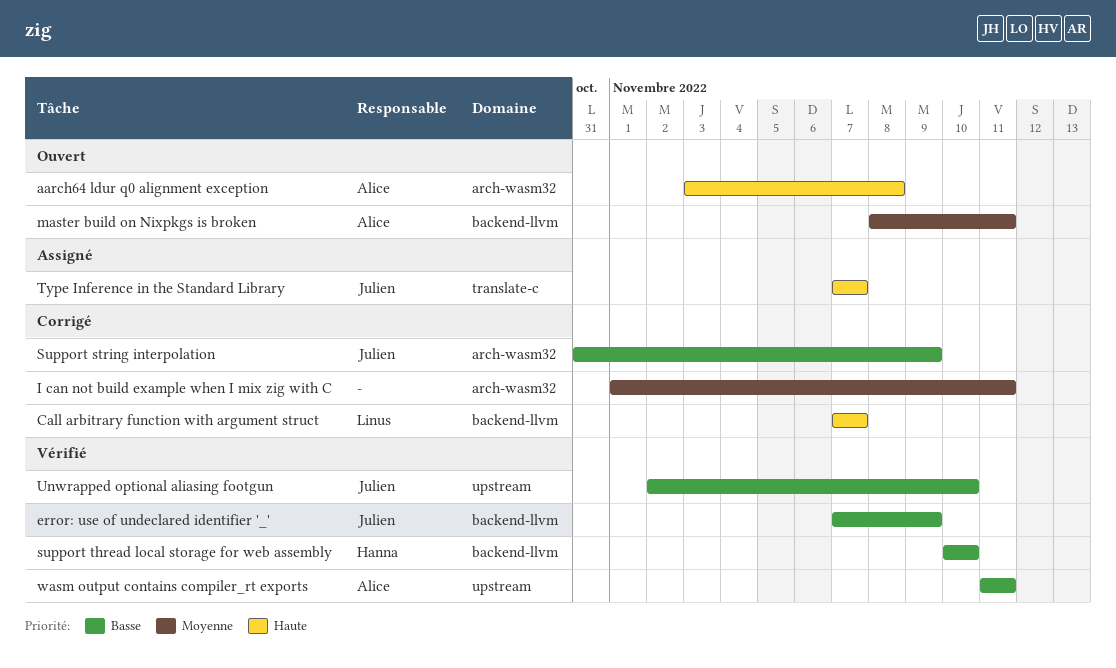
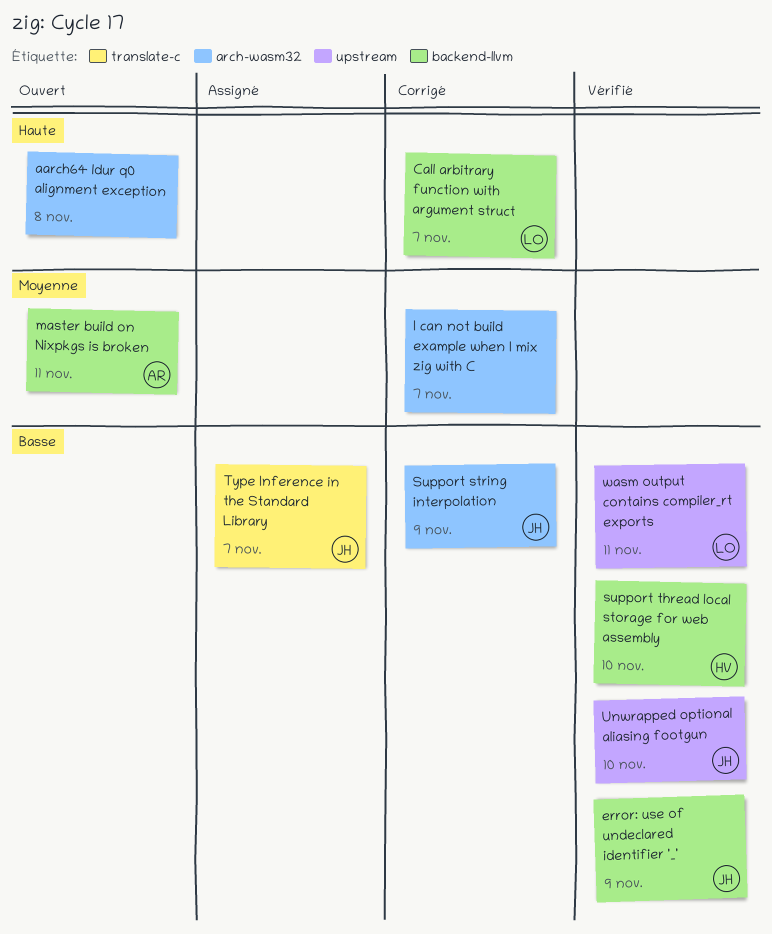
aarch64 ldur q0 alignment exception, owner: Alice -> none
I can not build example when I mix zig with C, due: Nov 11 -> Nov 7
Type Inference in the Standard Library, priority: Haute -> Basse
wasm output contains compiler_rt exports, owner: Alice -> Linus

